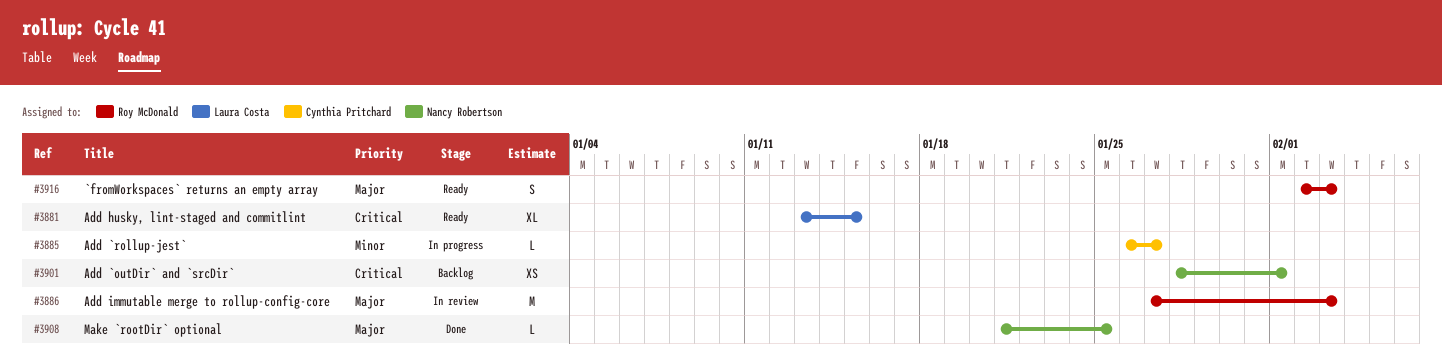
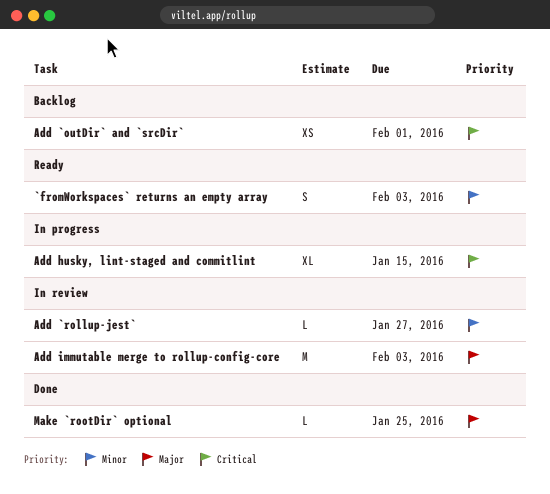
`fromWorkspaces` returns an empty array, priority: Major -> Minor
Add `rollup-jest`, status: In progress -> In review
Add husky, lint-staged and commitlint, status: Ready -> In progress

